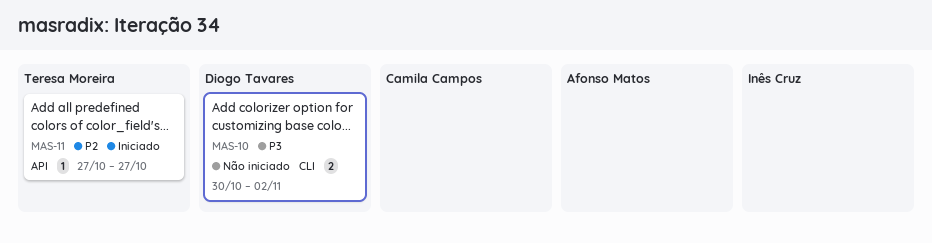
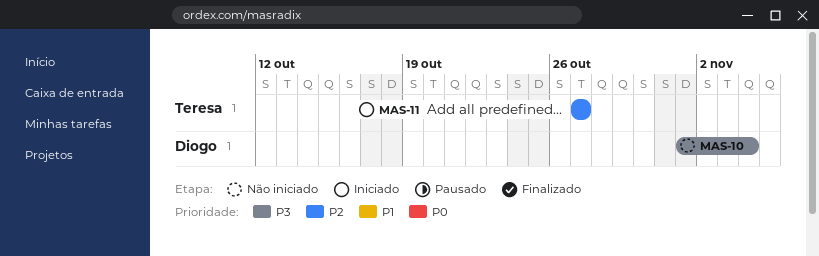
MAS-10, start: Oct 30 -> Nov 1
MAS-10, due: Nov 2 -> Nov 4

